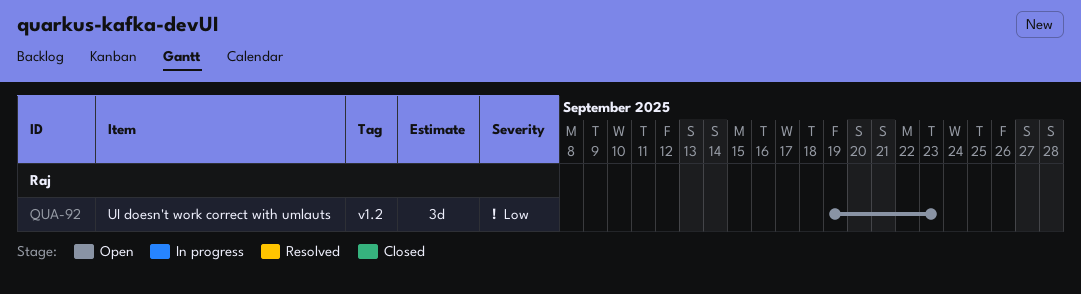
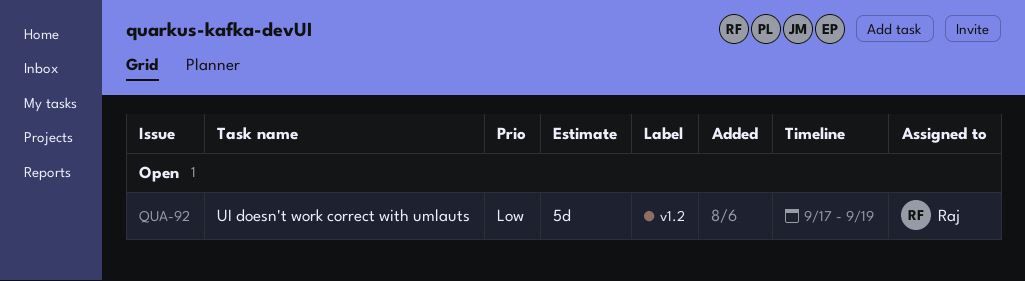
QUA-92, estimate: 3d -> 5d
QUA-92, start: Sep 19 -> Sep 17
QUA-92, due: Sep 23 -> Sep 19

